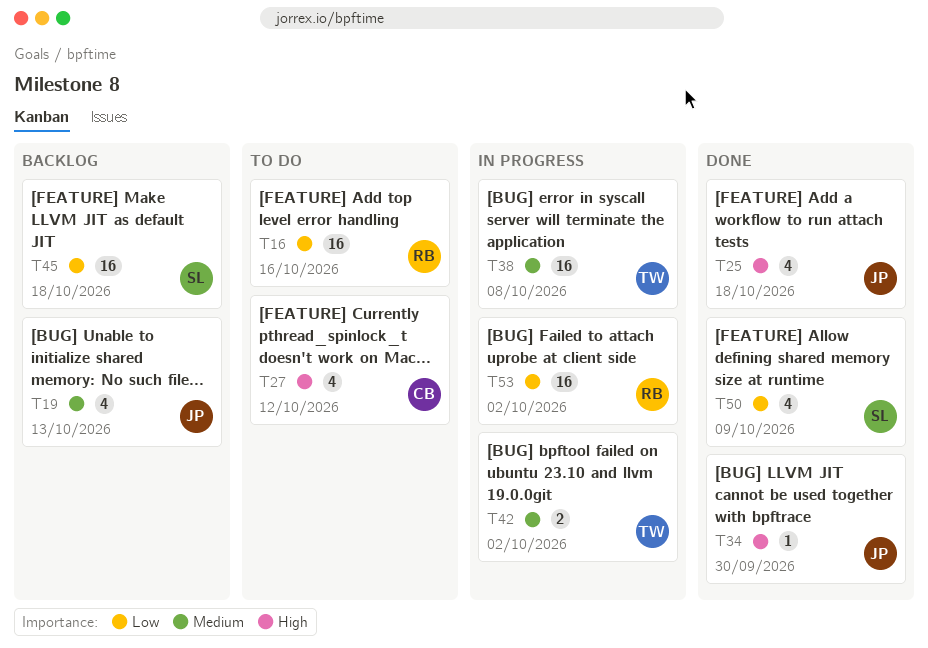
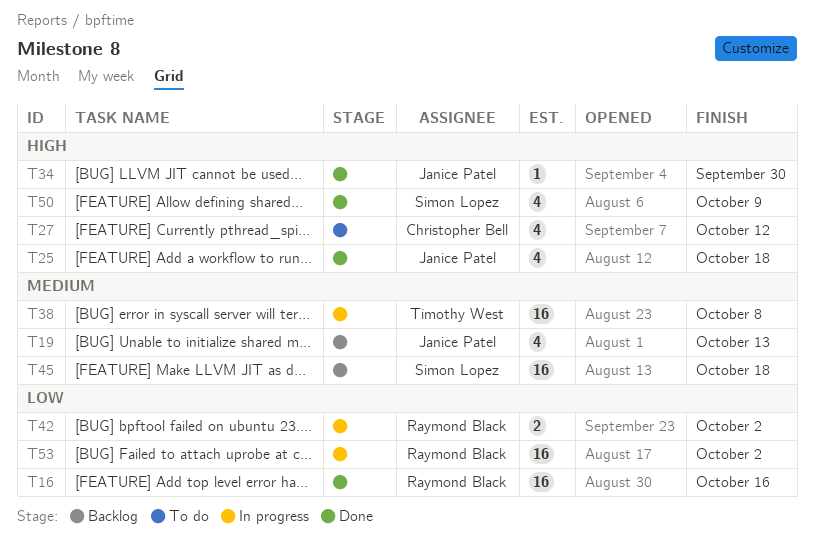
T16, status: To do -> Done
T42, owner: Timothy West -> Raymond Black
T42, priority: Medium -> Low
T45, priority: Low -> Medium
T50, priority: Low -> High

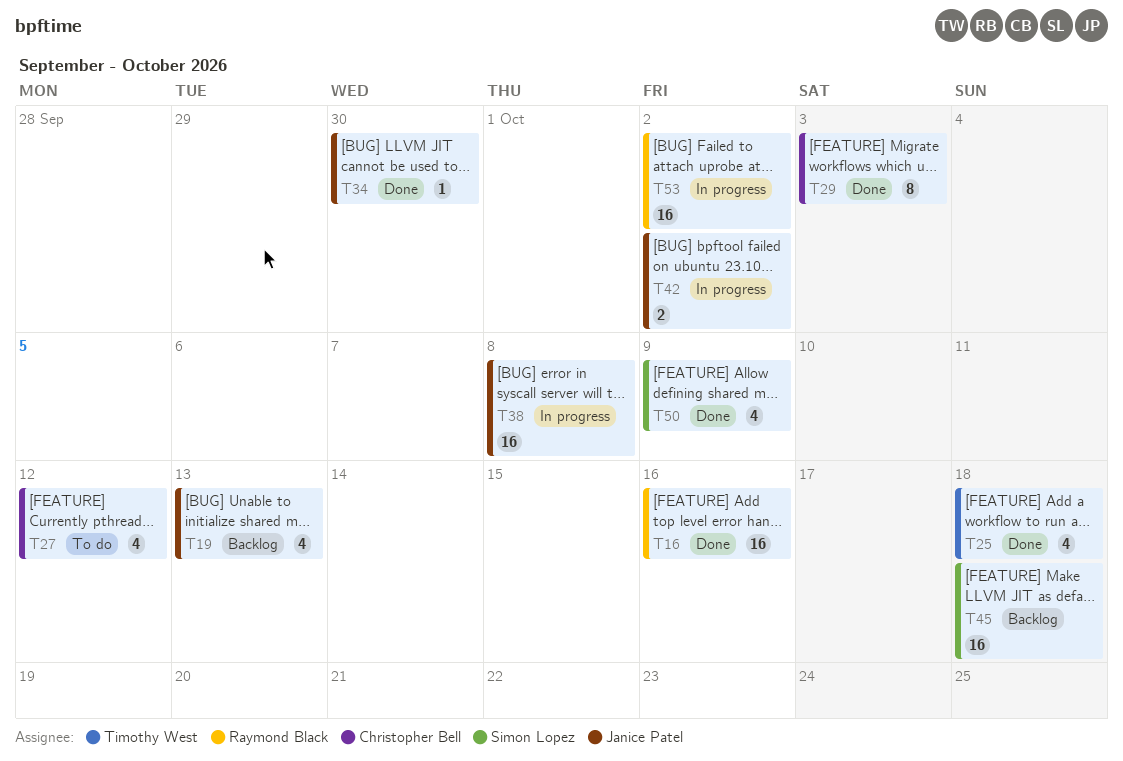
T25, owner: Janice Patel -> Timothy West
T29: none -> present
T38, owner: Timothy West -> Janice Patel
T42, owner: Raymond Black -> Janice Patel

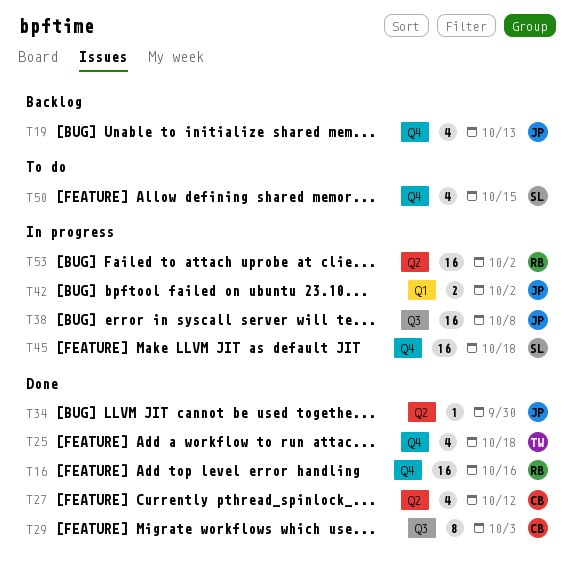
T27, status: To do -> Done
T45, status: Backlog -> In progress
T50, status: Done -> To do
T50, due: Oct 9 -> Oct 15

